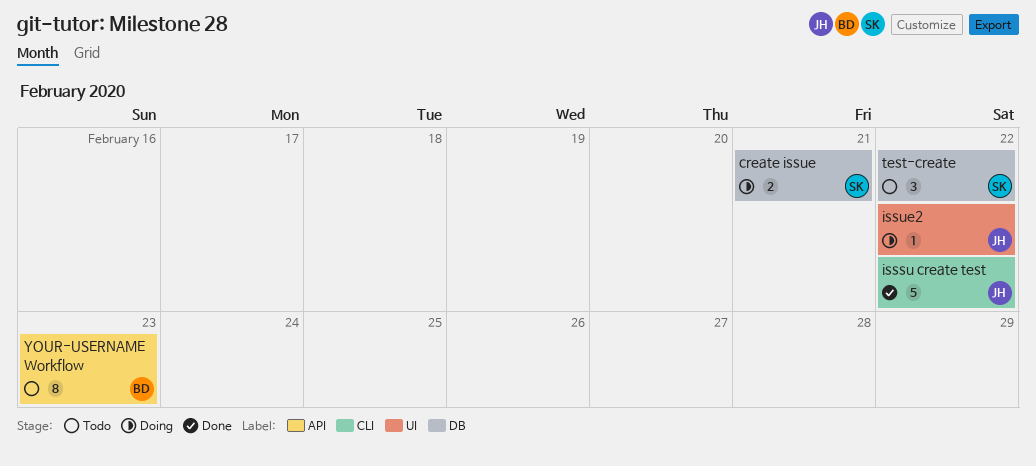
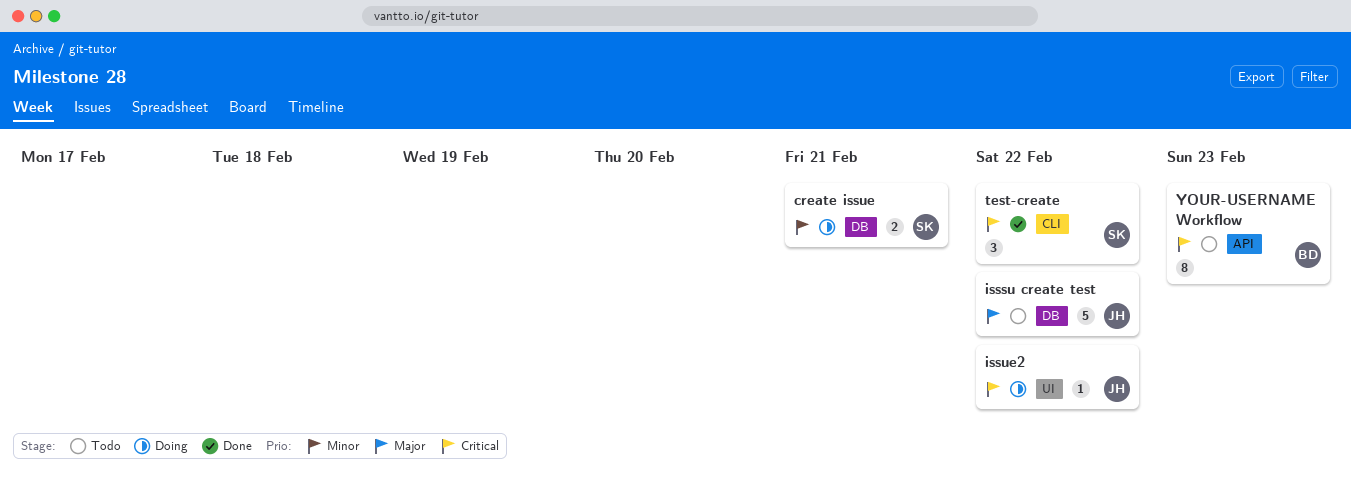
isssu create test, status: Done -> Todo
isssu create test, label: CLI -> DB
test-create, status: Todo -> Done
test-create, label: DB -> CLI

